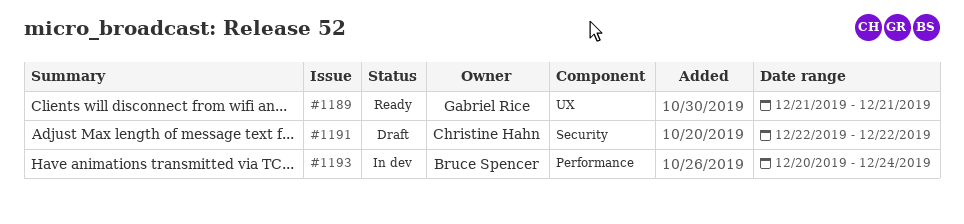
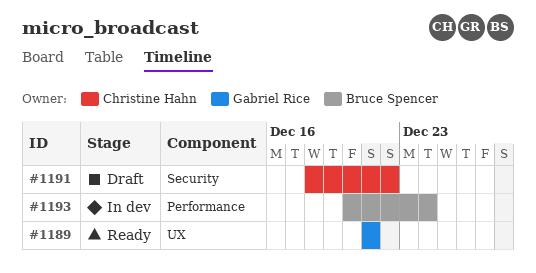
#1191, start: Dec 22 -> Dec 18

